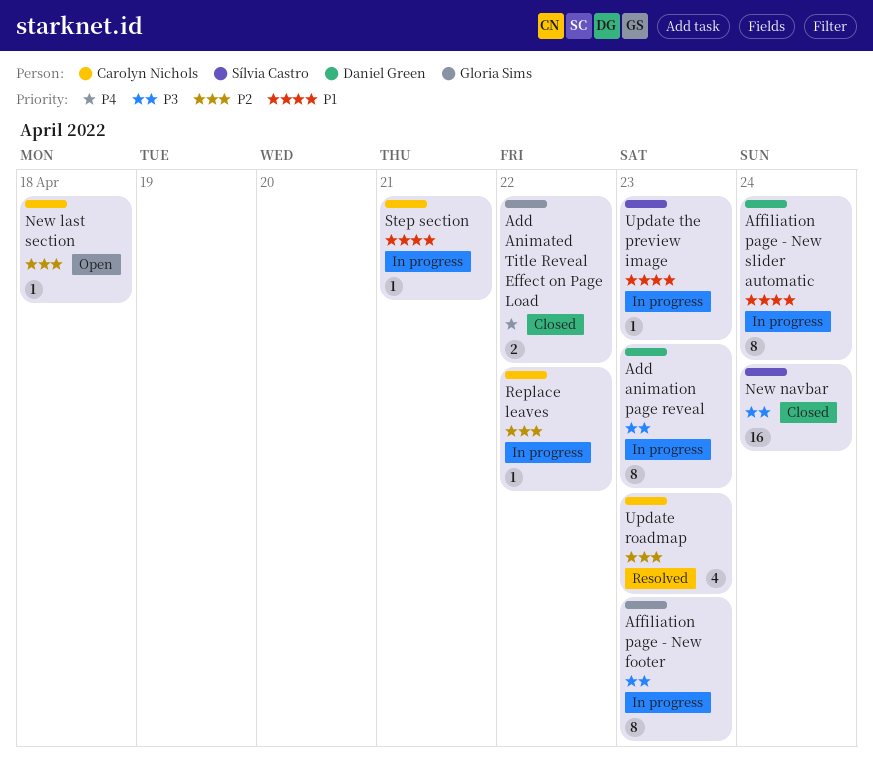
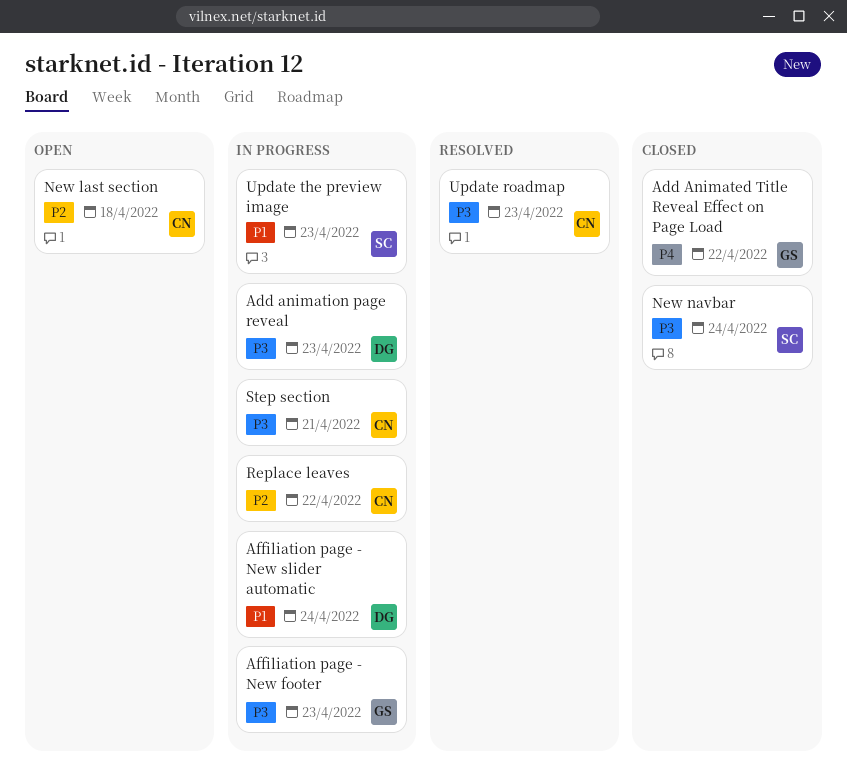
Step section, priority: P1 -> P3
Update roadmap, priority: P2 -> P3

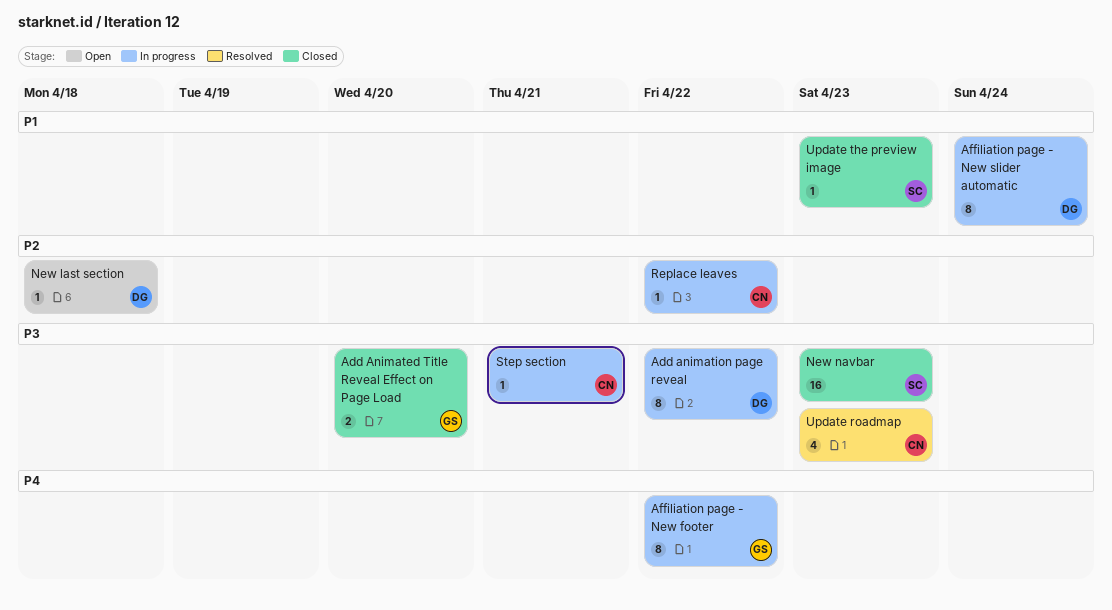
Add Animated Title Reveal Effect on Page Load, priority: P4 -> P3
Add Animated Title Reveal Effect on Page Load, due: Apr 22 -> Apr 20
Add animation page reveal, due: Apr 23 -> Apr 22
Affiliation page - New footer, priority: P3 -> P4
Affiliation page - New footer, due: Apr 23 -> Apr 22
New last section, owner: CN -> DG
New navbar, due: Apr 24 -> Apr 23
Update the preview image, status: In progress -> Closed

